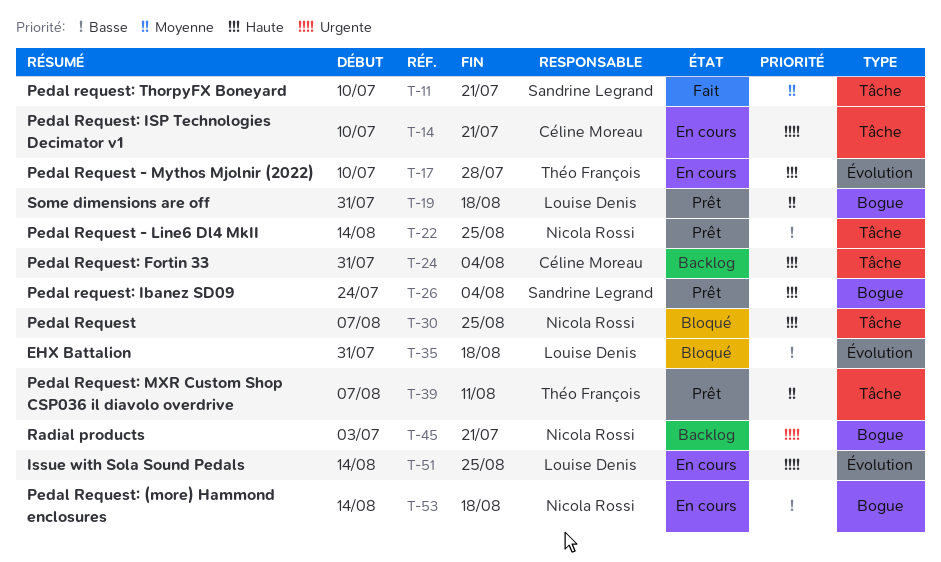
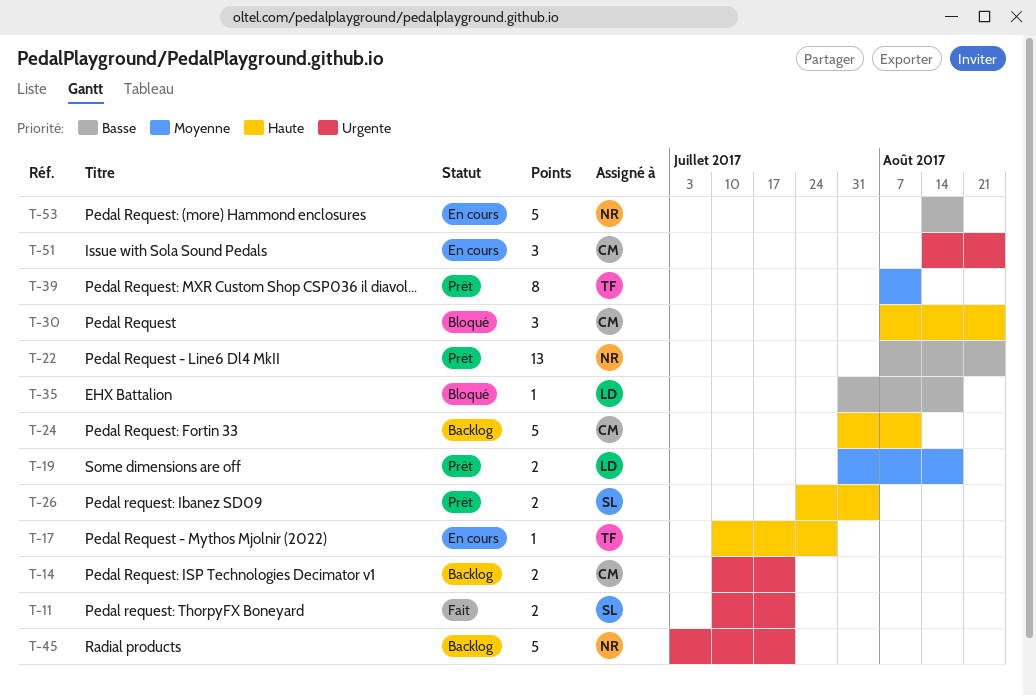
T-11, priority: Moyenne -> Urgente
T-14, status: En cours -> Backlog
T-22, start: Aug 14 -> Aug 7
T-24, due: Aug 4 -> Aug 11
T-30, owner: Nicola Rossi -> Céline Moreau
T-51, owner: Louise Denis -> Céline Moreau

